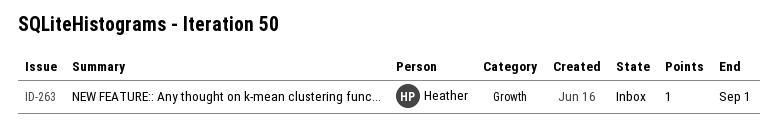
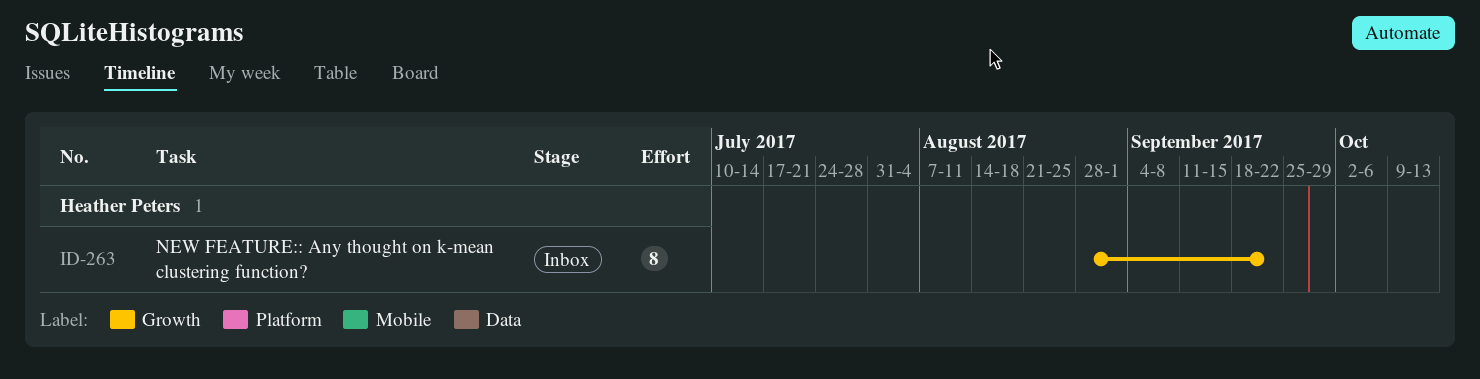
ID-263, estimate: 1 -> 8
ID-263, due: Sep 1 -> Sep 22

